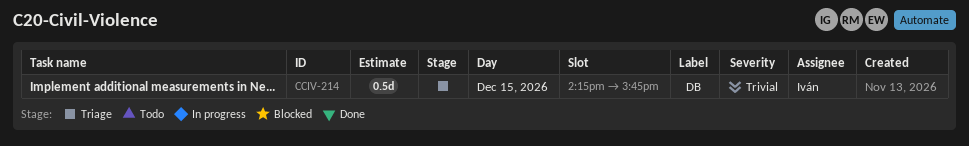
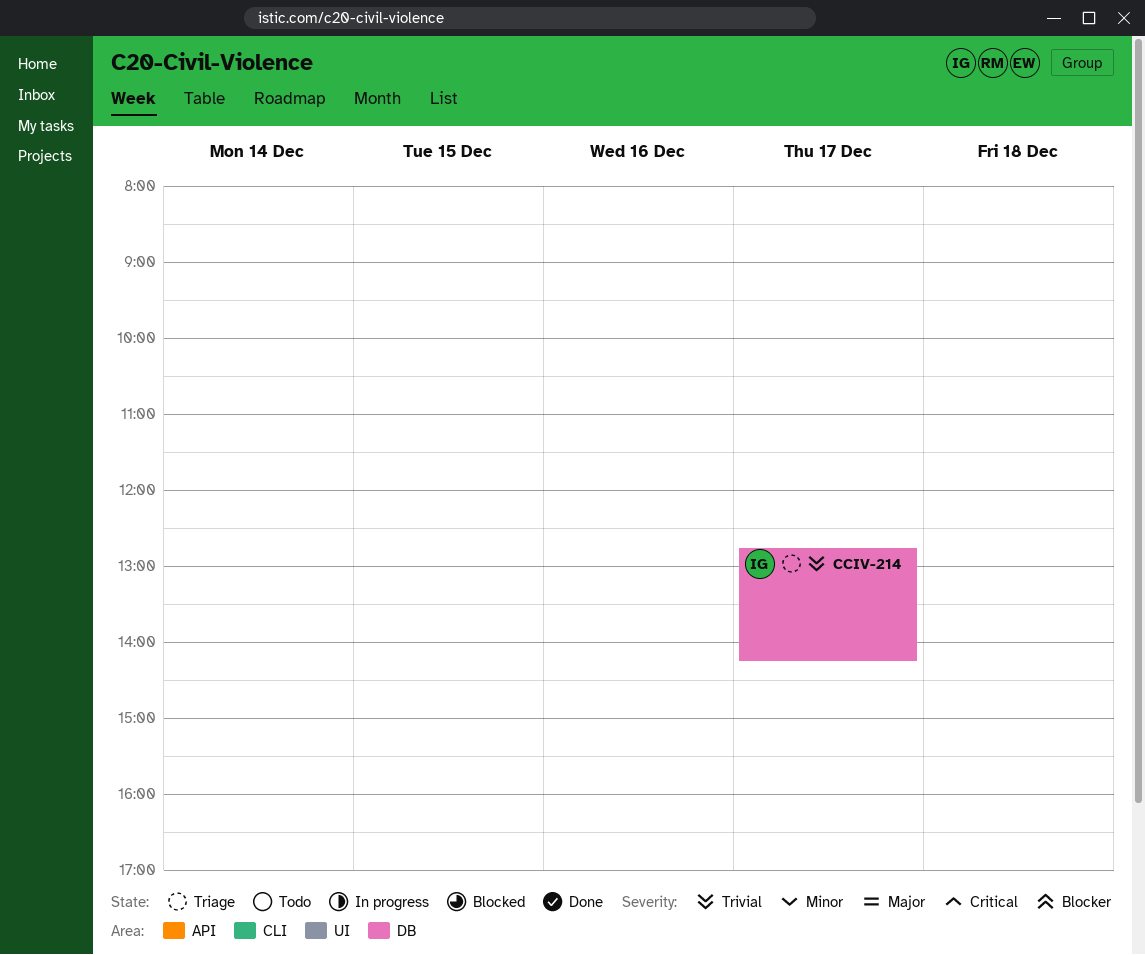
CCIV-214, day: Dec 15 -> Dec 17
CCIV-214, begins: 14:15 -> 12:45
CCIV-214, ends: 15:45 -> 14:15

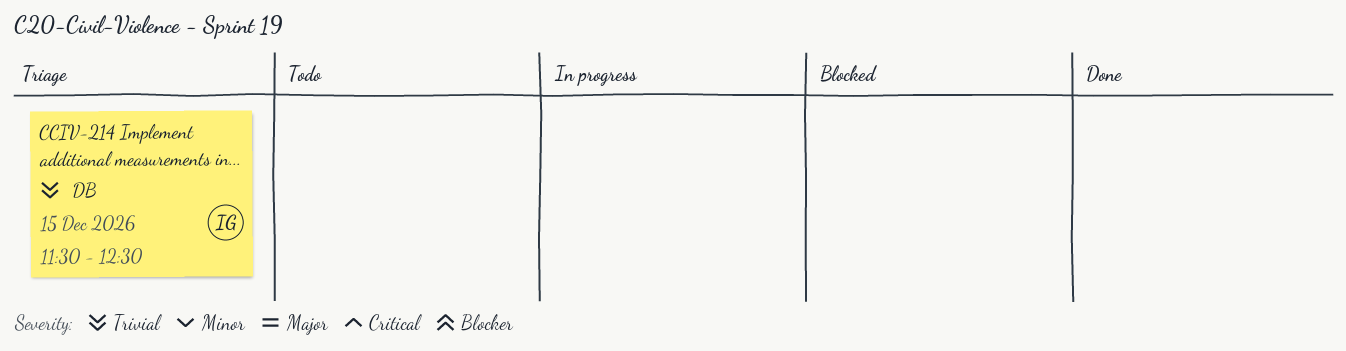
CCIV-214, day: Dec 17 -> Dec 15
CCIV-214, begins: 12:45 -> 11:30
CCIV-214, ends: 14:15 -> 12:30

